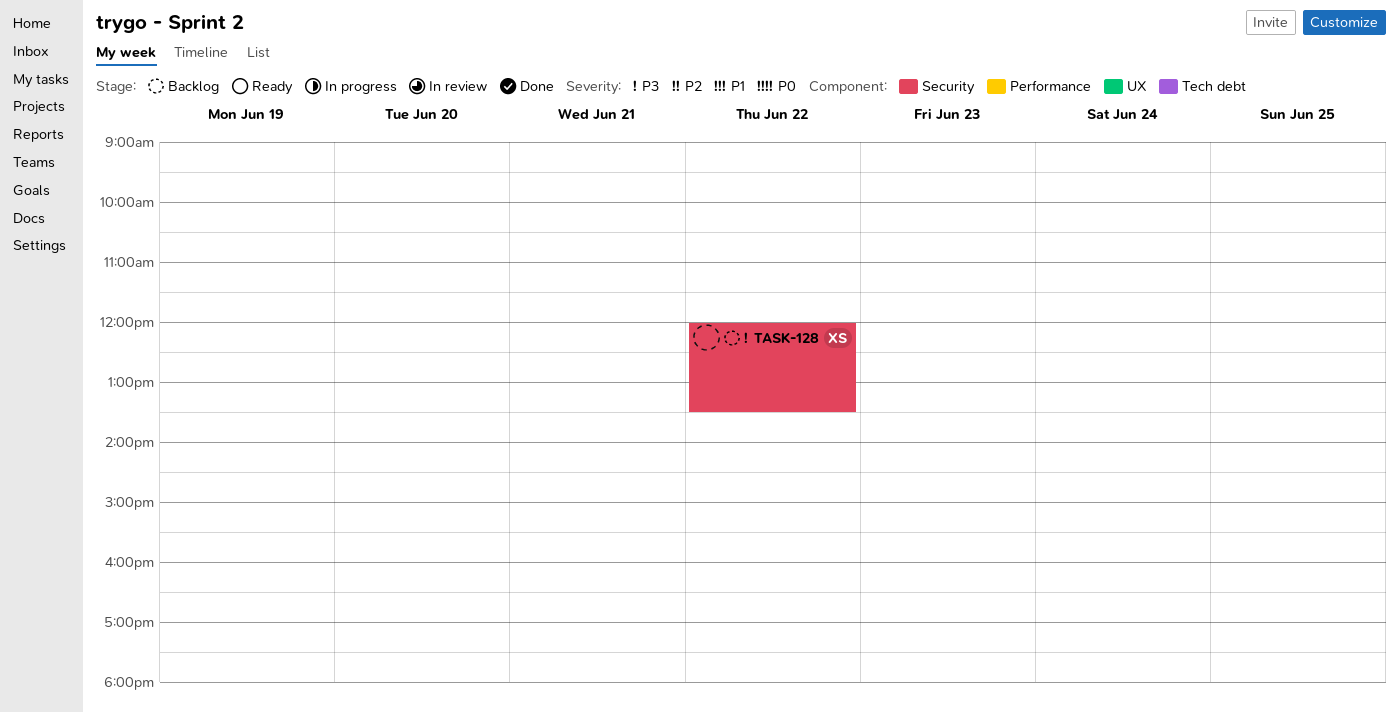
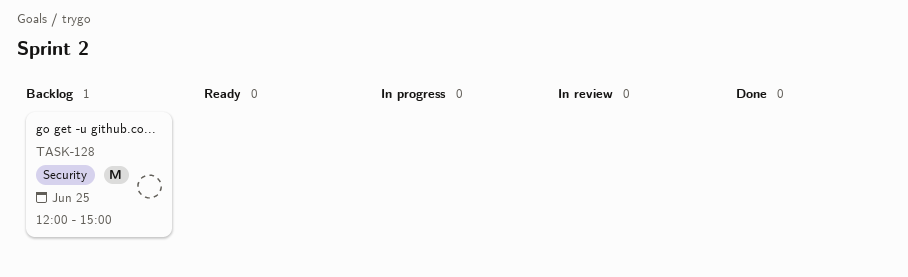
TASK-128, estimate: XS -> M
TASK-128, day: Jun 22 -> Jun 25
TASK-128, ends: 13:30 -> 15:00

